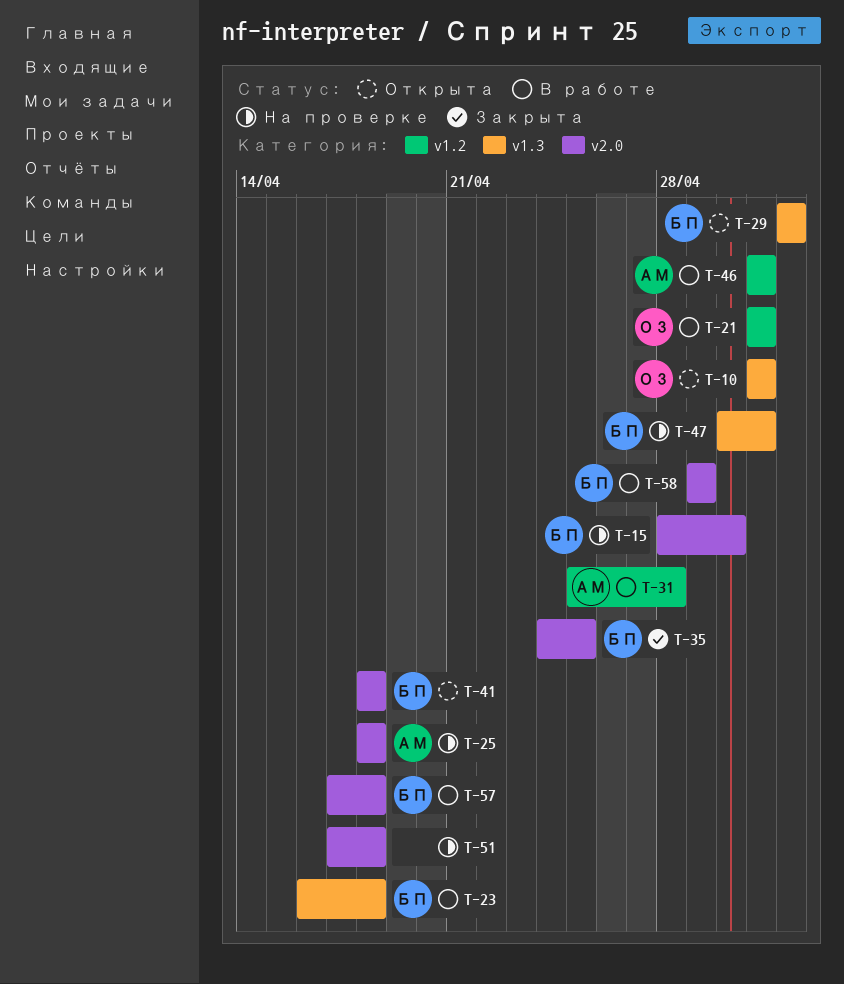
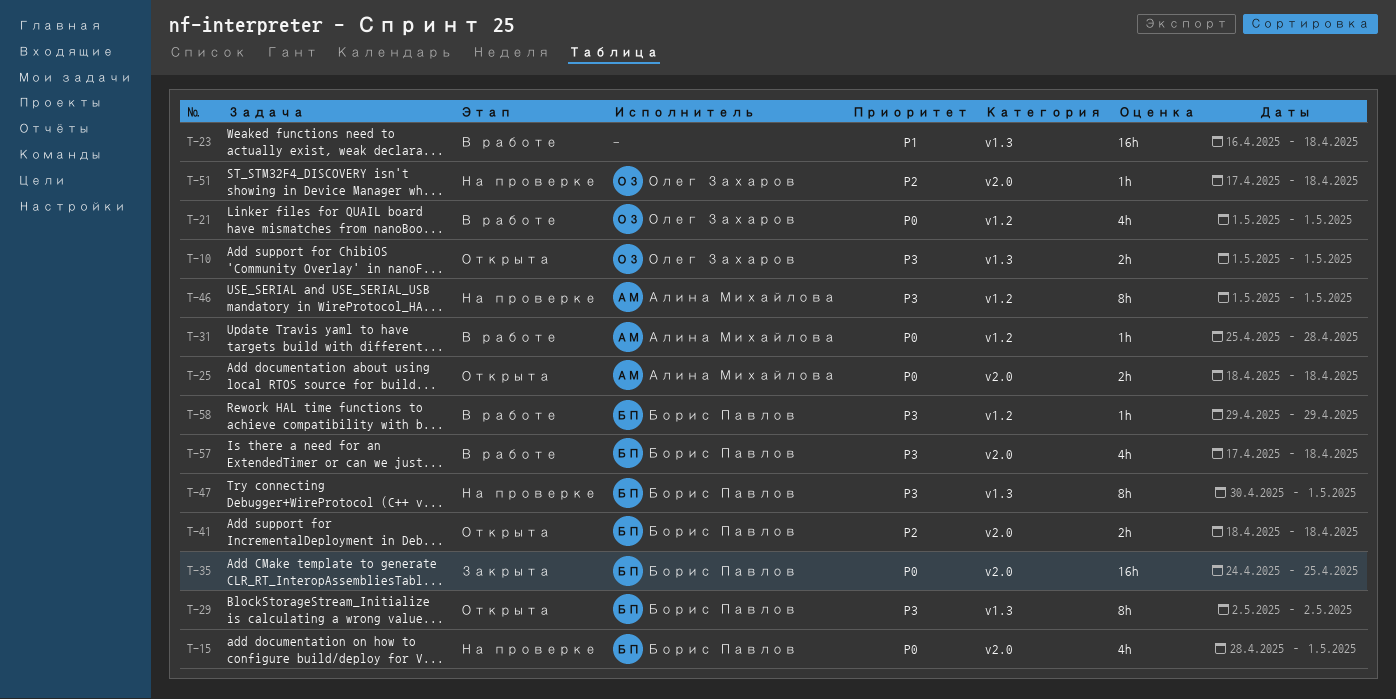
T-15, due: Apr 30 -> May 1
T-23, owner: Борис Павлов -> none
T-25, status: На проверке -> Открыта
T-46, status: В работе -> На проверке
T-51, owner: none -> Олег Захаров
T-58, label: v2.0 -> v1.2

